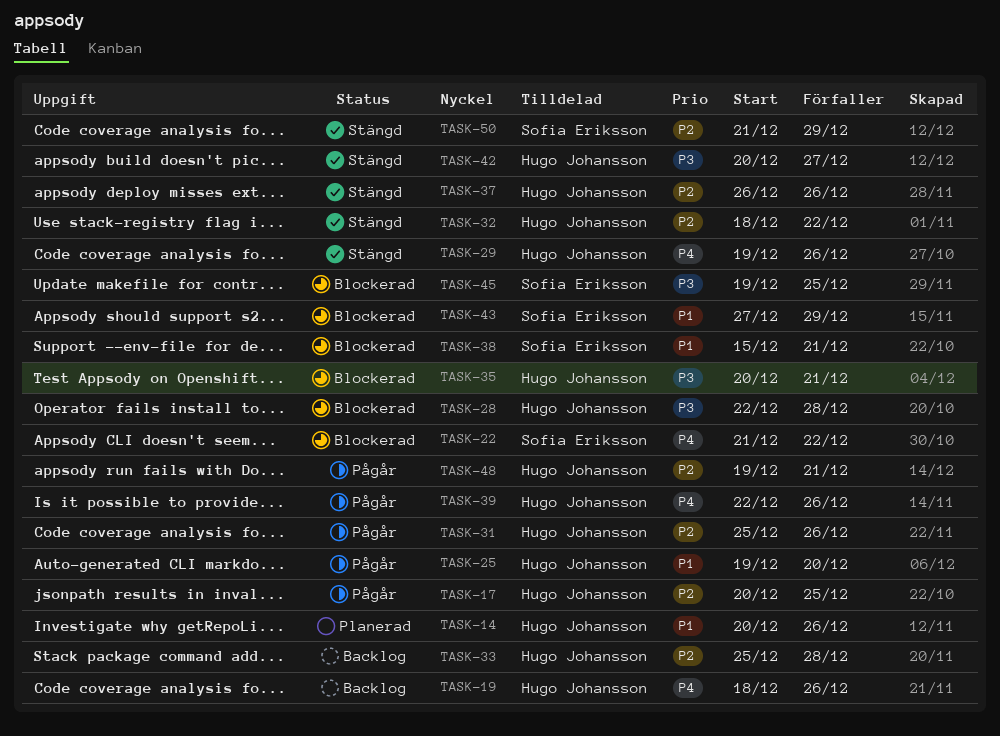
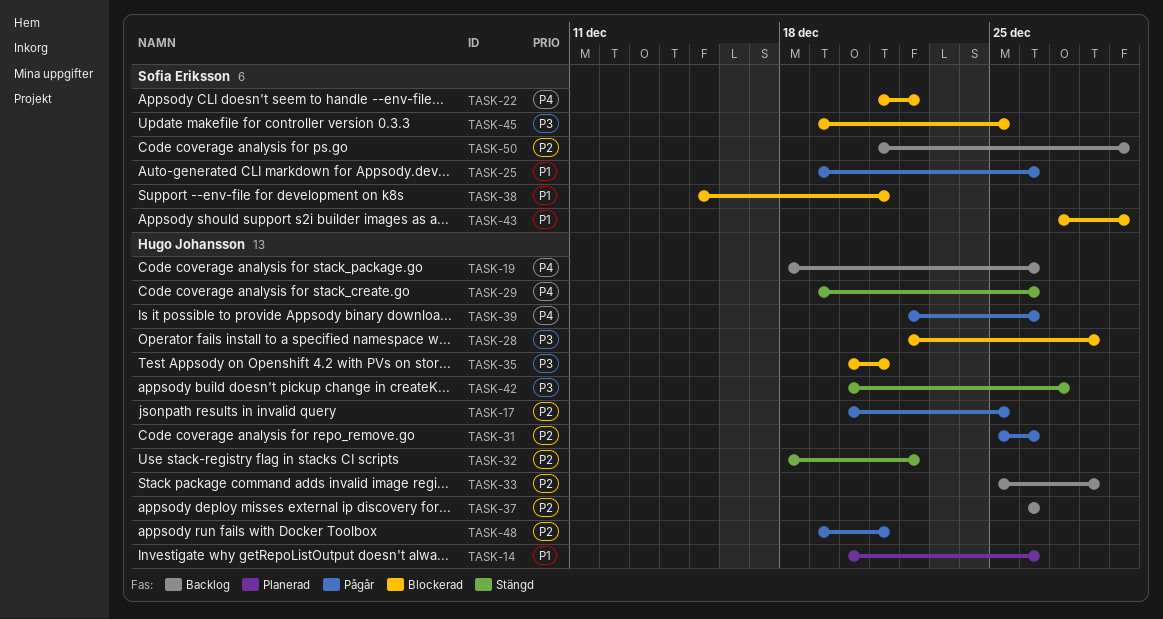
TASK-25, owner: Hugo Johansson -> Sofia Eriksson
TASK-25, due: Dec 20 -> Dec 26
TASK-37, status: Stängd -> Backlog
TASK-50, status: Stängd -> Backlog

